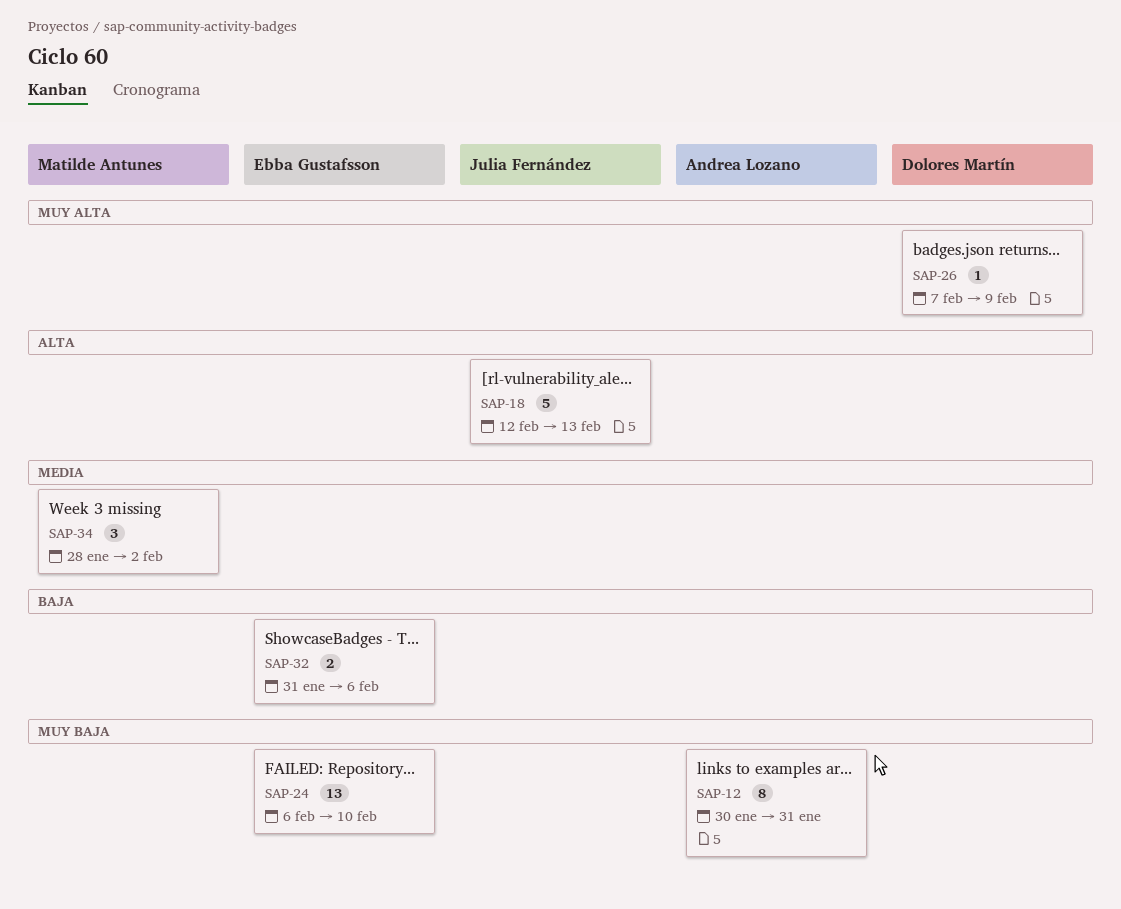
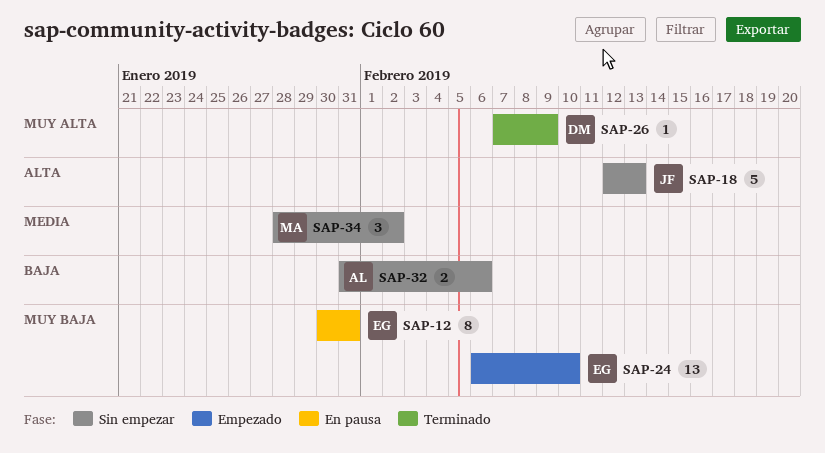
SAP-12, owner: Andrea Lozano -> Ebba Gustafsson
SAP-32, owner: Ebba Gustafsson -> Andrea Lozano

